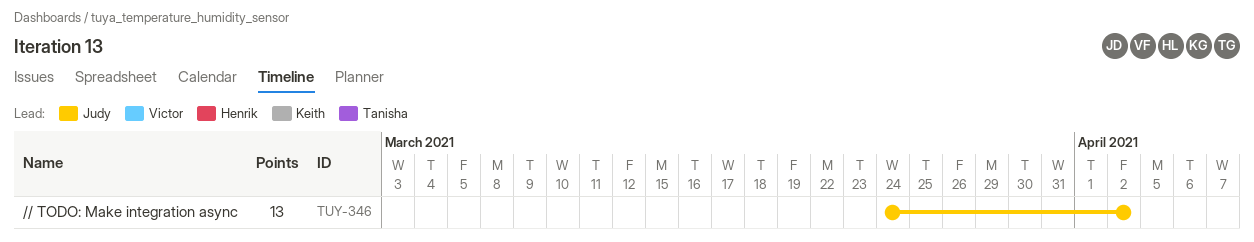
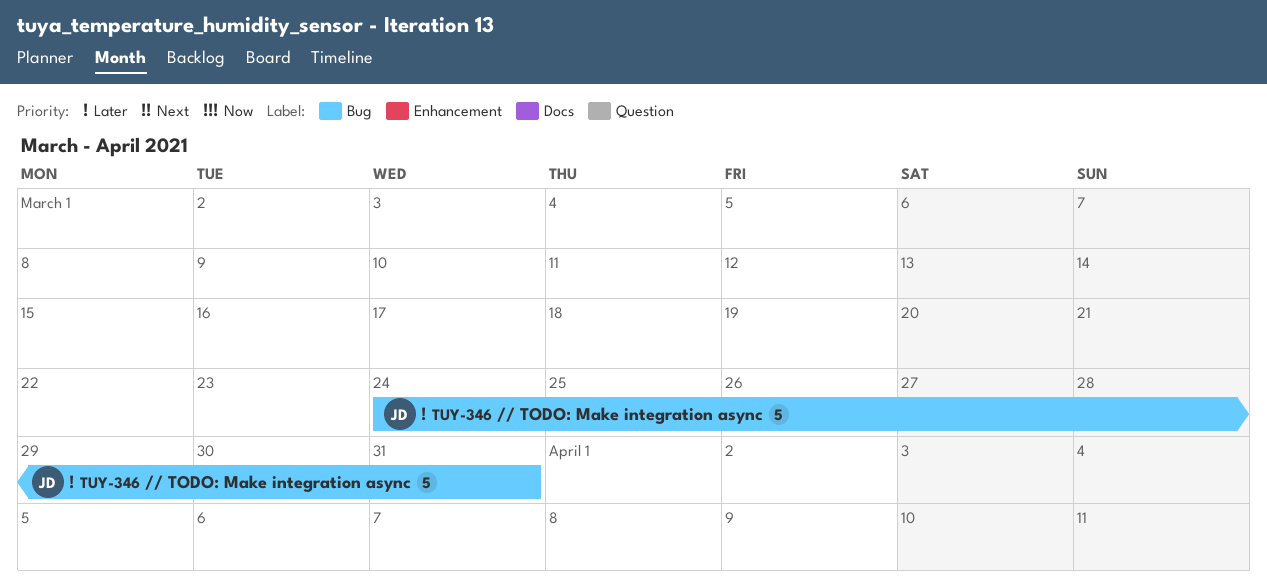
TUY-346, estimate: 13 -> 5
TUY-346, due: Apr 2 -> Mar 31

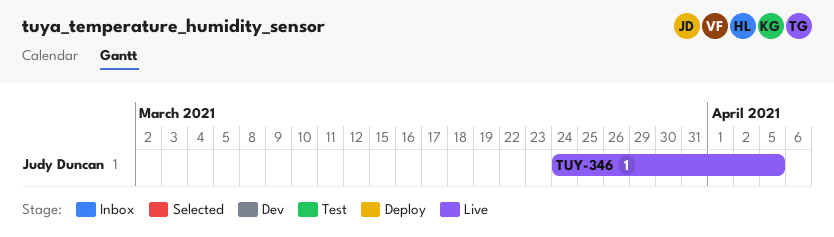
TUY-346, estimate: 5 -> 1
TUY-346, due: Mar 31 -> Apr 5

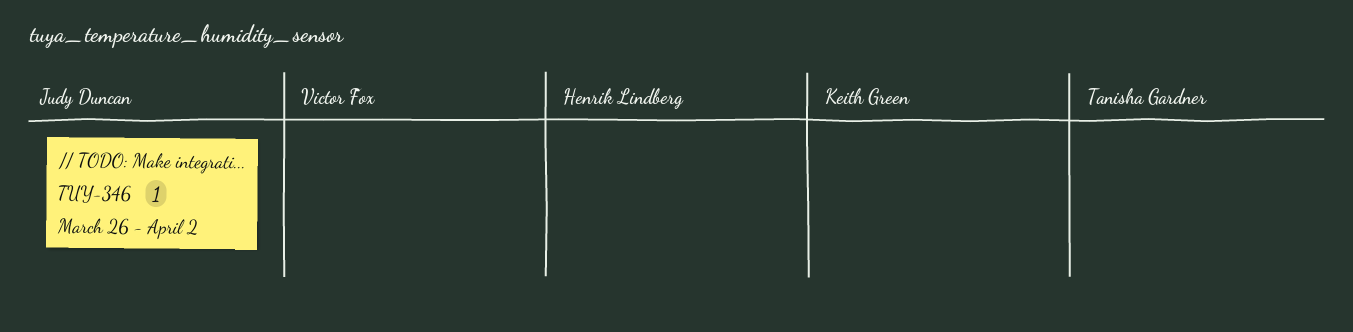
TUY-346, start: Mar 24 -> Mar 26
TUY-346, due: Apr 5 -> Apr 2

